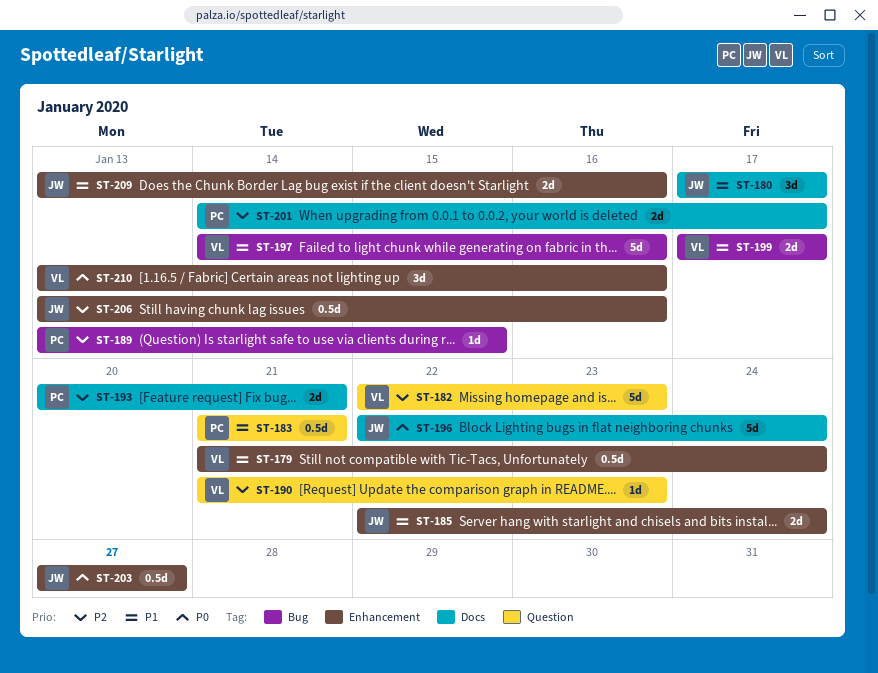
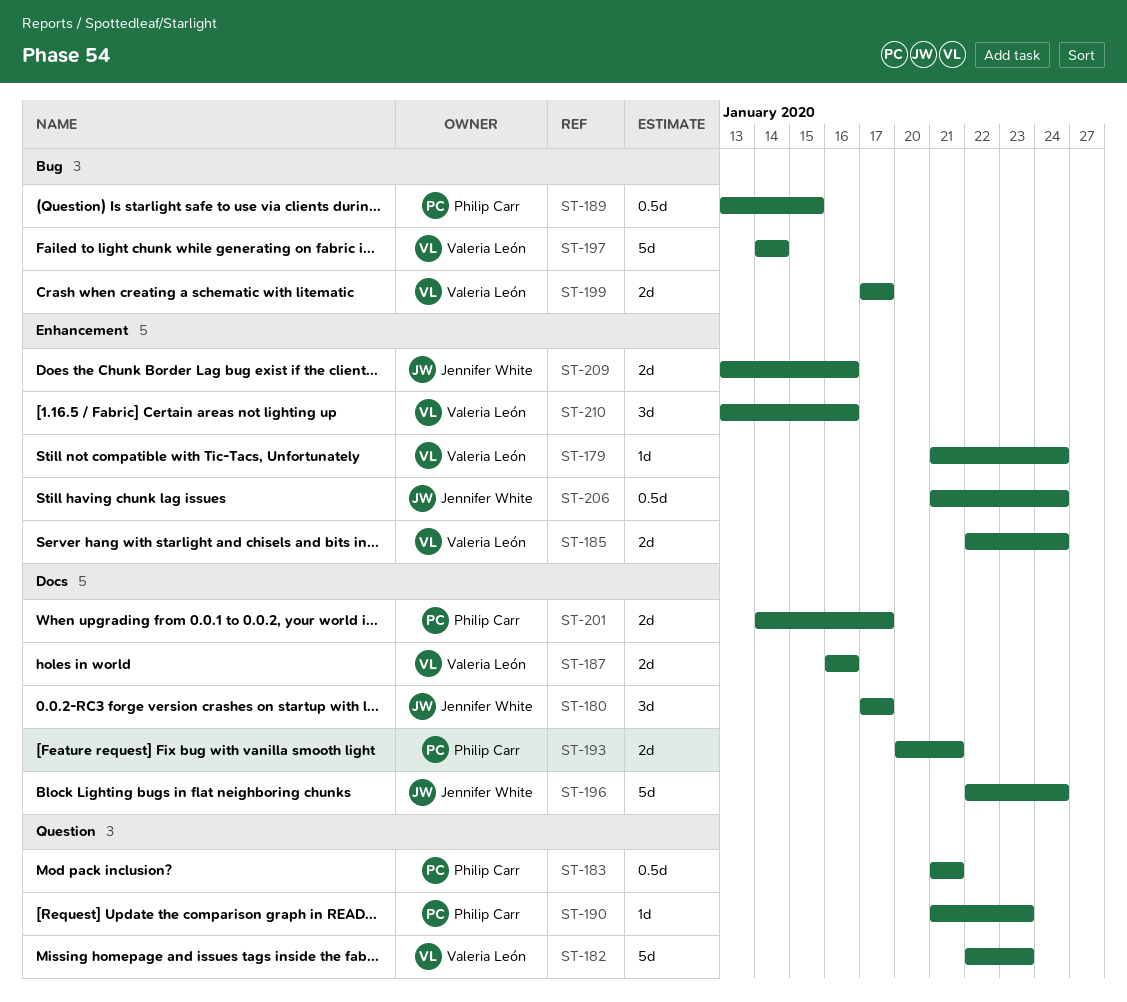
ST-179, estimate: 0.5d -> 1d
ST-185, owner: Jennifer White -> Valeria León
ST-187: none -> present
ST-189, estimate: 1d -> 0.5d
ST-190, owner: Valeria León -> Philip Carr
ST-197, due: Jan 16 -> Jan 14
ST-203: present -> none
ST-206, start: Jan 13 -> Jan 21
ST-206, due: Jan 16 -> Jan 24

